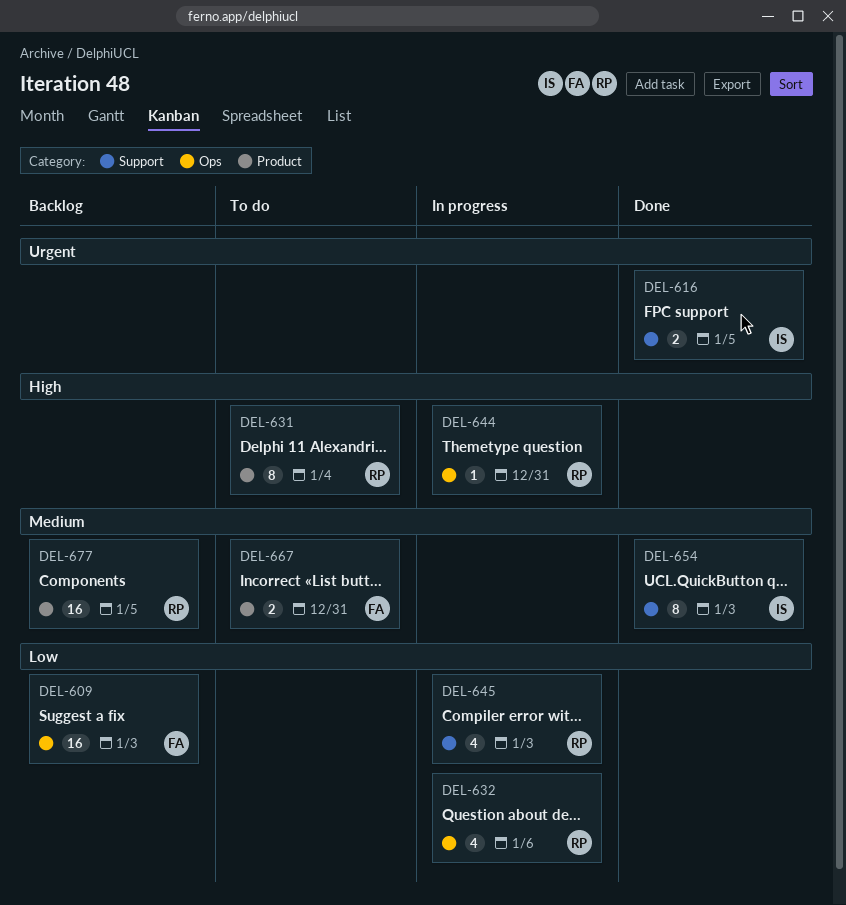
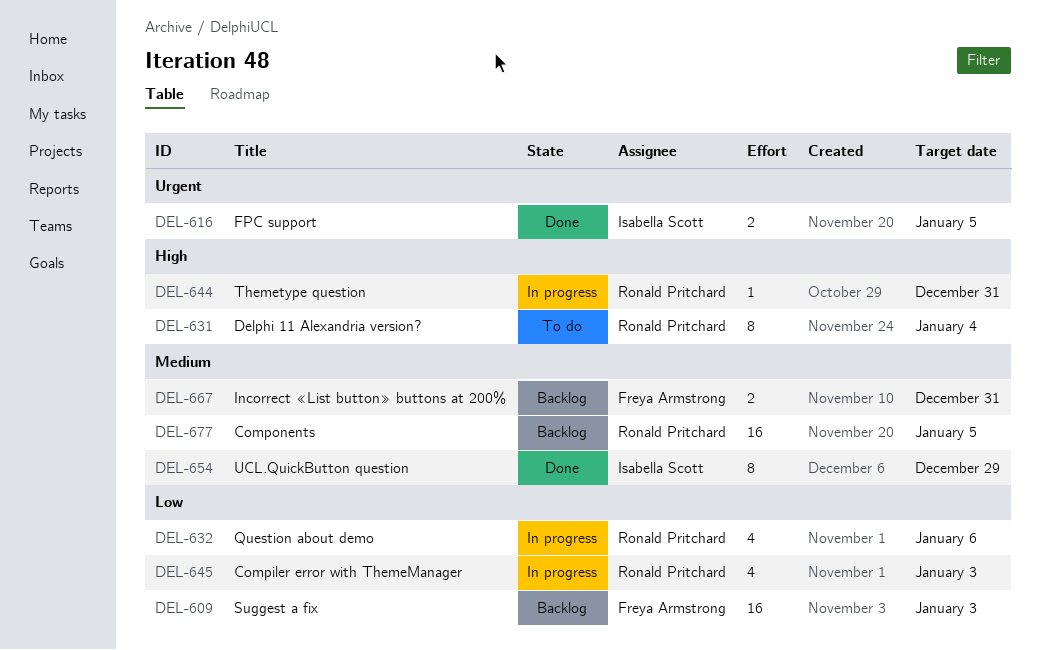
DEL-654, due: Jan 3 -> Dec 29
DEL-667, status: To do -> Backlog

